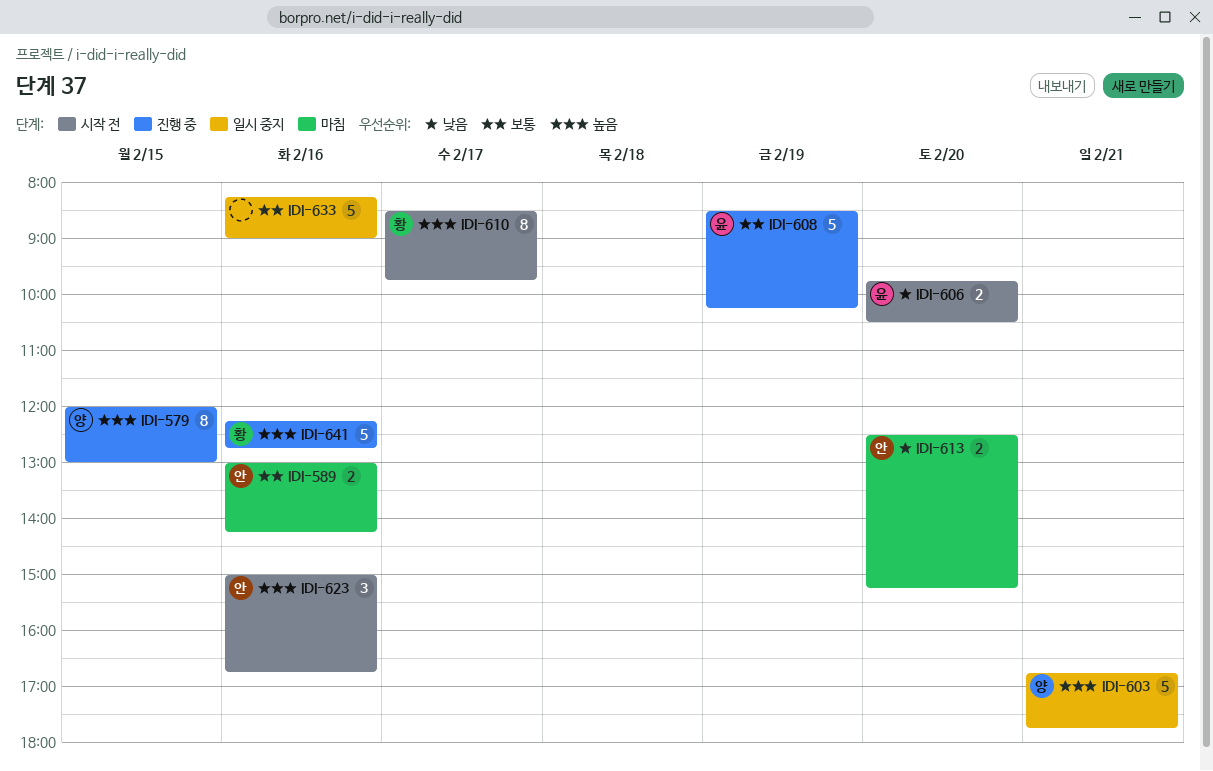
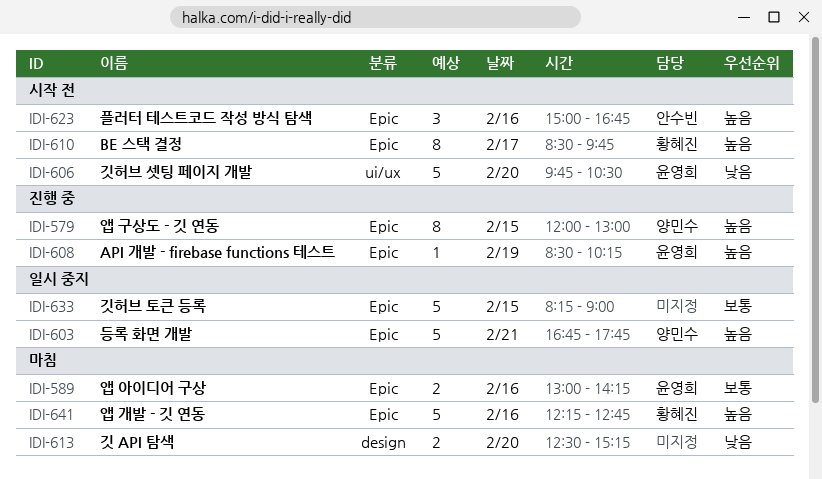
IDI-589, owner: 안수빈 -> 윤영희
IDI-606, estimate: 2 -> 5
IDI-608, priority: 보통 -> 높음
IDI-608, estimate: 5 -> 1
IDI-613, owner: 안수빈 -> none
IDI-633, day: Feb 16 -> Feb 15
IDI-641, status: 진행 중 -> 마침

